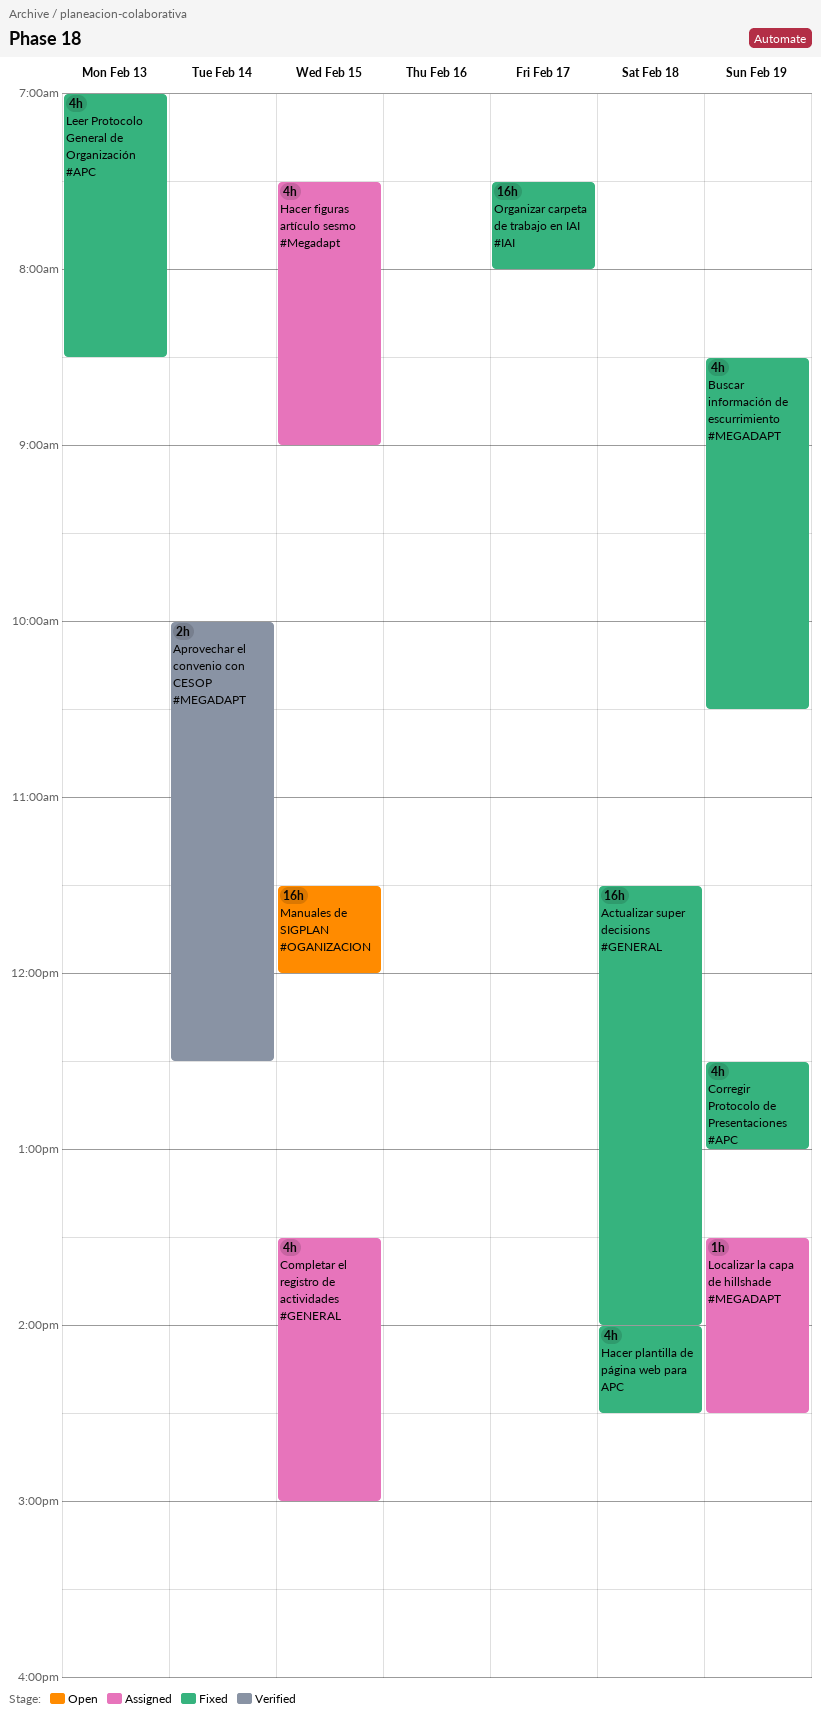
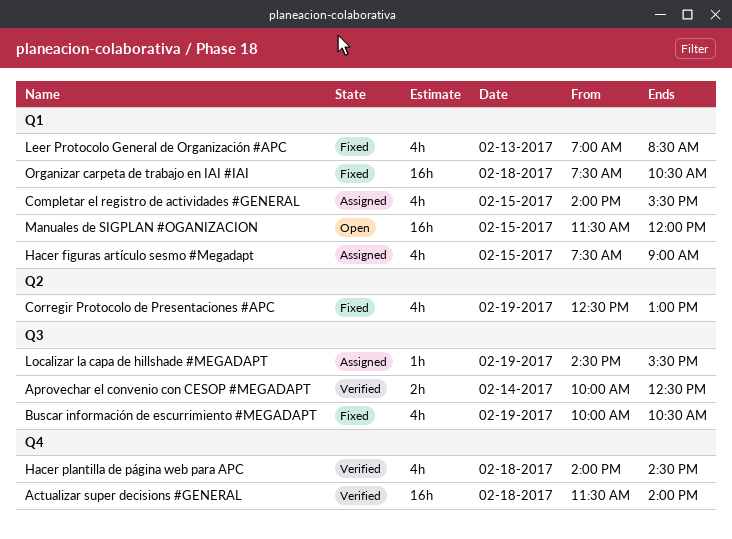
Actualizar super decisions #GENERAL, status: Fixed -> Verified
Buscar información de escurrimiento #MEGADAPT, begins: 08:30 -> 10:00
Completar el registro de actividades #GENERAL, begins: 13:30 -> 14:00
Completar el registro de actividades #GENERAL, ends: 15:00 -> 15:30
Hacer plantilla de página web para APC, status: Fixed -> Verified
Localizar la capa de hillshade #MEGADAPT, begins: 13:30 -> 14:30
Localizar la capa de hillshade #MEGADAPT, ends: 14:30 -> 15:30
Organizar carpeta de trabajo en IAI #IAI, day: Feb 17 -> Feb 18
Organizar carpeta de trabajo en IAI #IAI, ends: 08:00 -> 10:30

